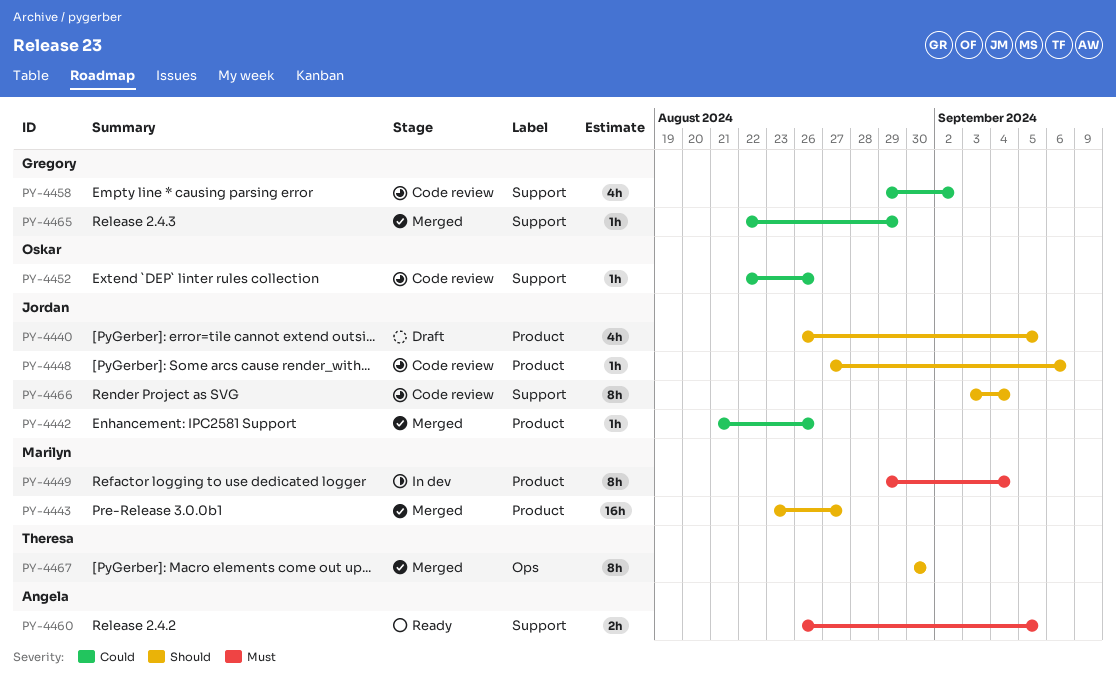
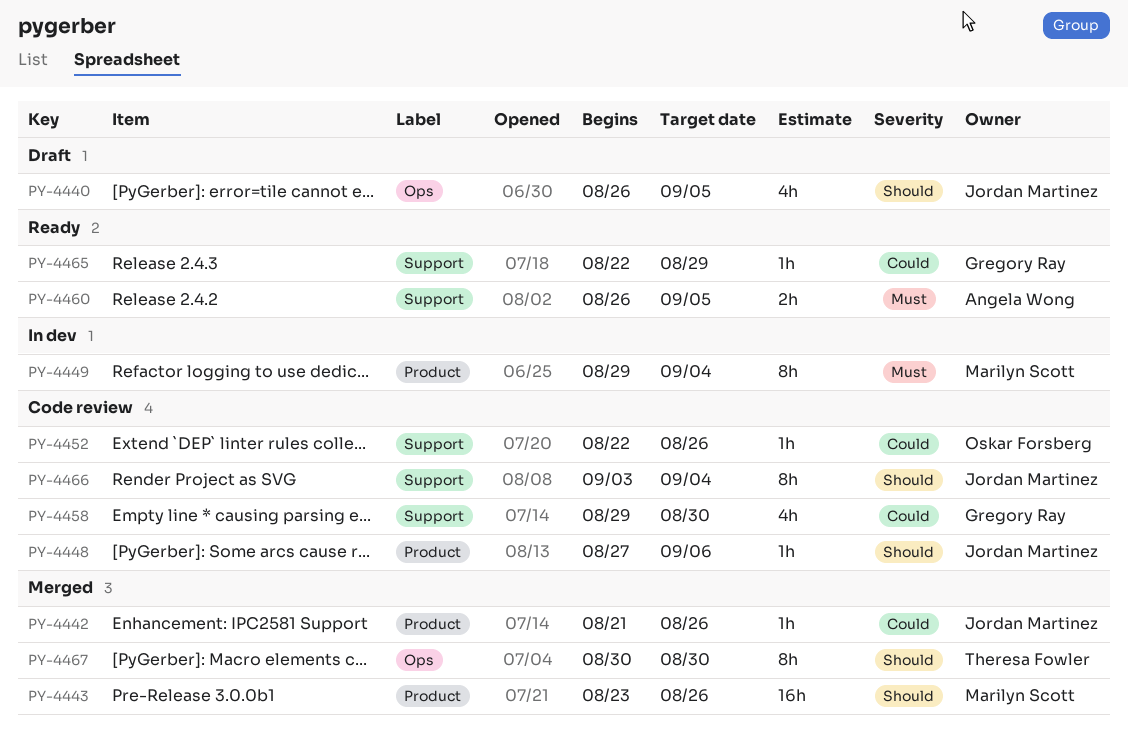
PY-4440, label: Product -> Ops
PY-4443, due: Aug 27 -> Aug 26
PY-4458, due: Sep 2 -> Aug 30
PY-4465, status: Merged -> Ready

